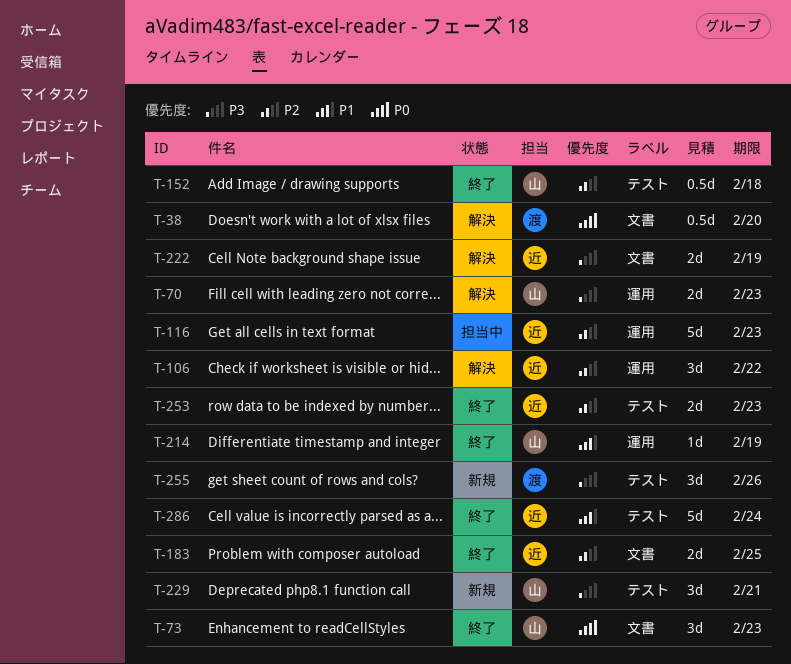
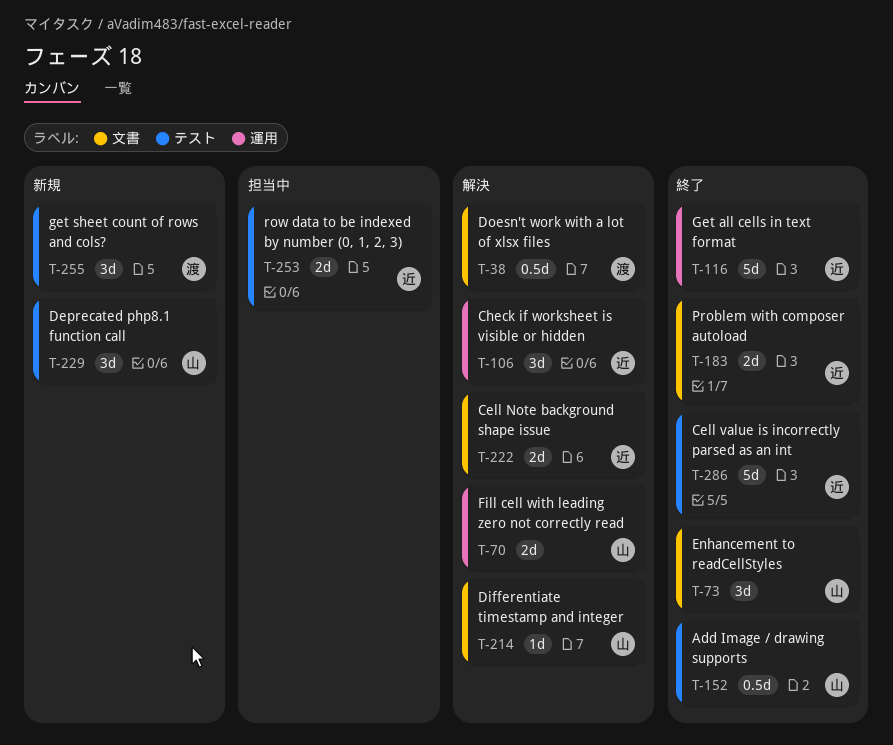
T-116, status: 担当中 -> 終了
T-214, status: 終了 -> 解決
T-214, label: 運用 -> 文書
T-253, status: 終了 -> 担当中

